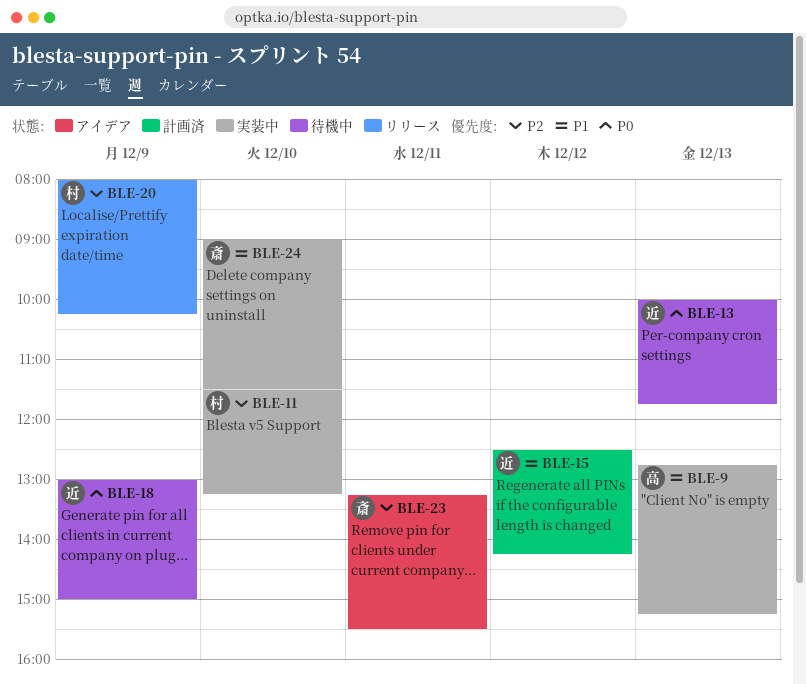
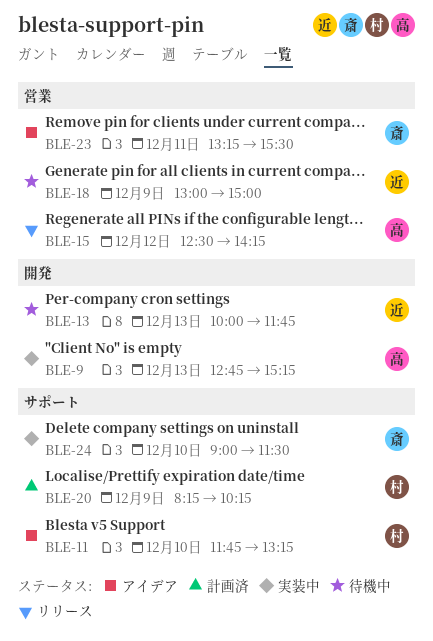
BLE-11, status: 実装中 -> アイデア
BLE-11, begins: 11:30 -> 11:45
BLE-15, status: 計画済 -> リリース
BLE-15, owner: 近 -> 高
BLE-20, status: リリース -> 計画済
BLE-20, begins: 08:00 -> 08:15

